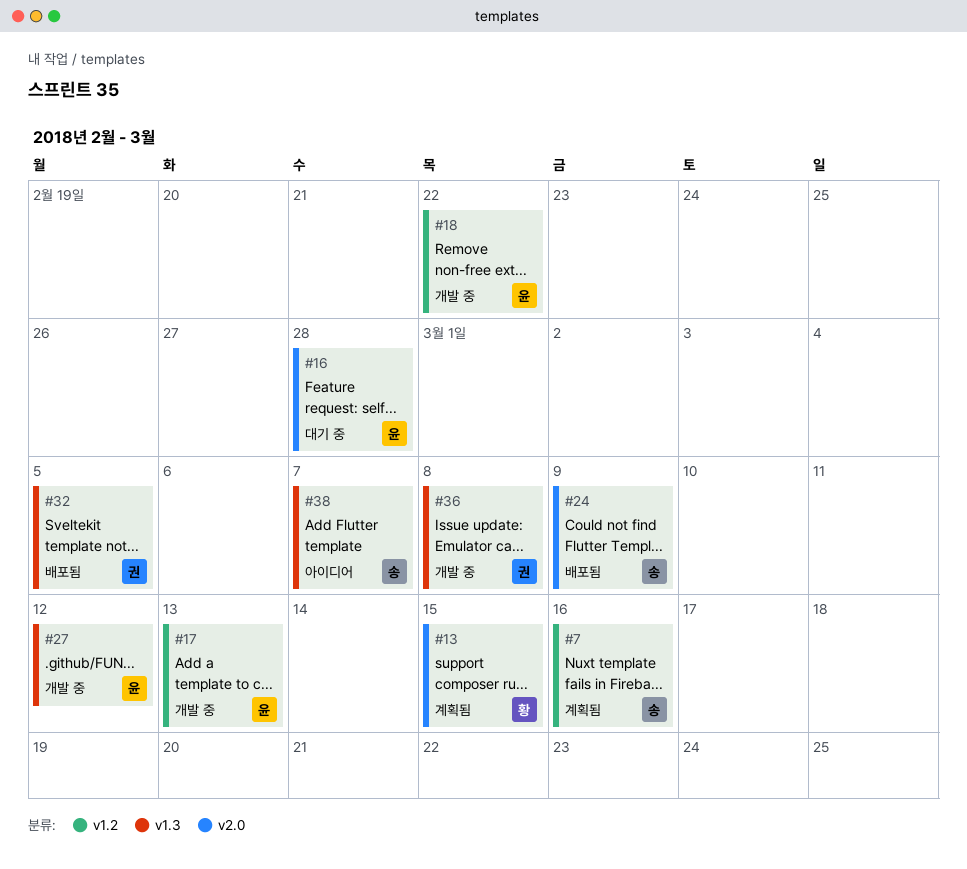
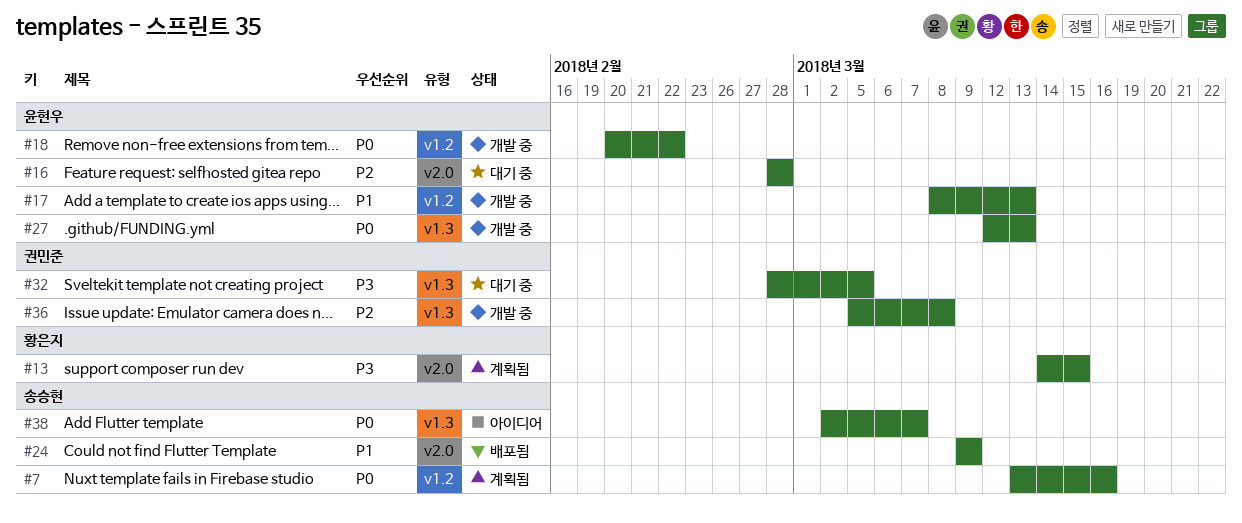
#27, due: Mar 12 -> Mar 13
#32, status: 배포됨 -> 대기 중

